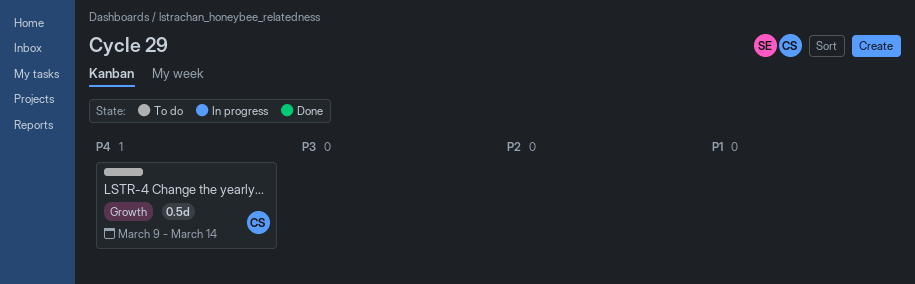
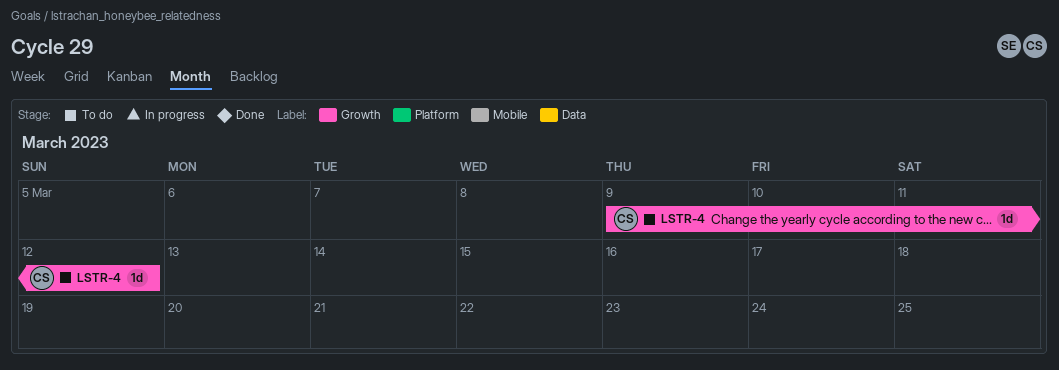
LSTR-4, estimate: 0.5d -> 1d
LSTR-4, due: Mar 14 -> Mar 12

